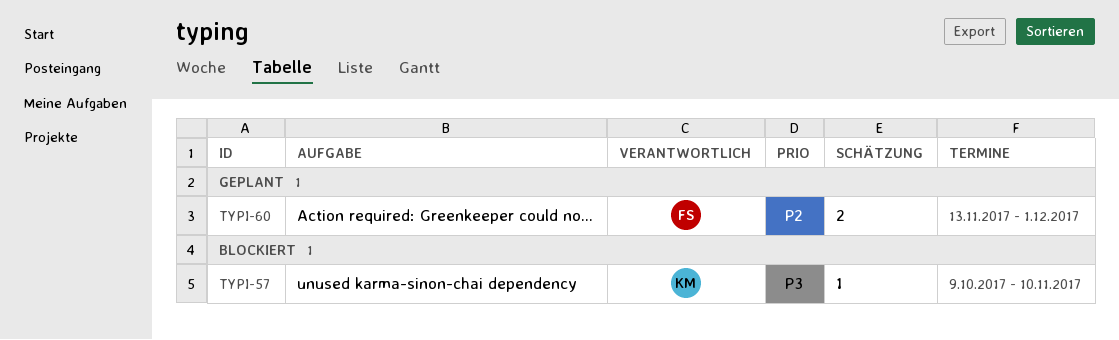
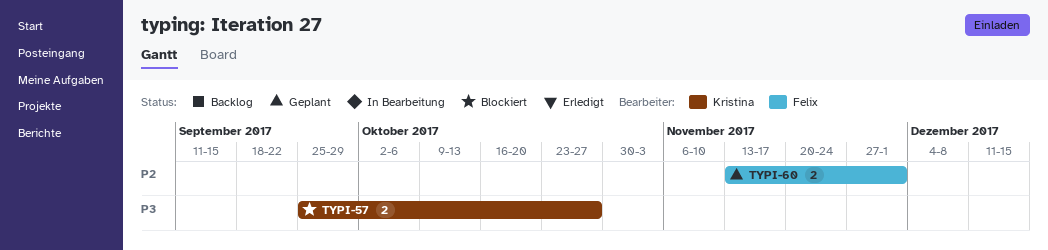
TYPI-57, estimate: 1 -> 2
TYPI-57, start: Oct 9 -> Sep 25
TYPI-57, due: Nov 10 -> Oct 27

